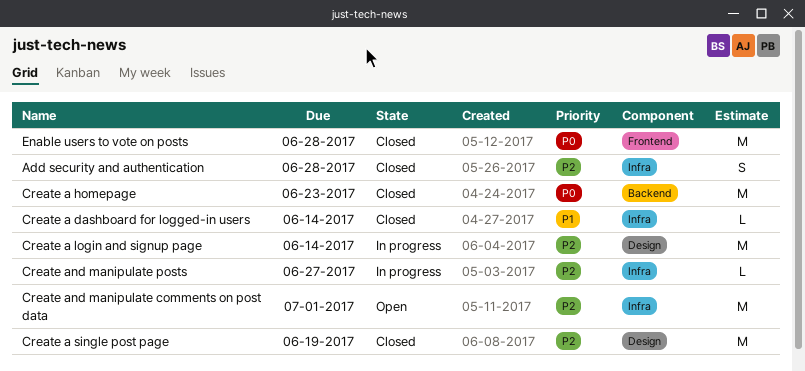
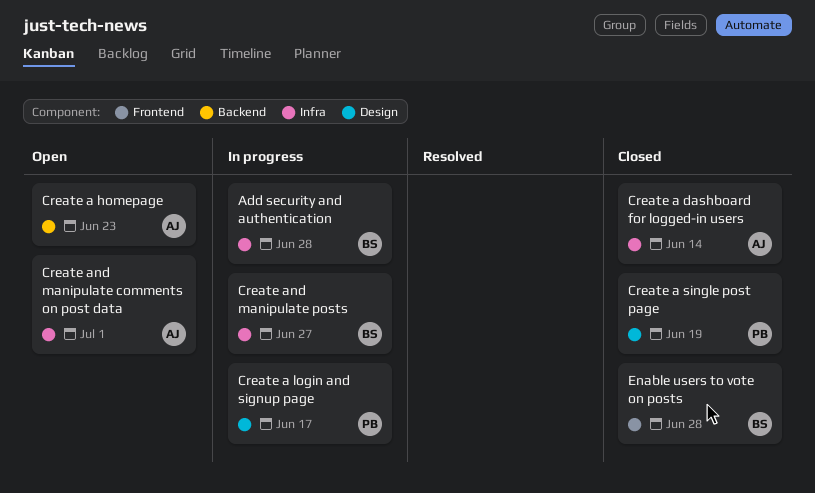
Add security and authentication, status: Closed -> In progress
Create a homepage, status: Closed -> Open
Create a login and signup page, due: Jun 14 -> Jun 17

